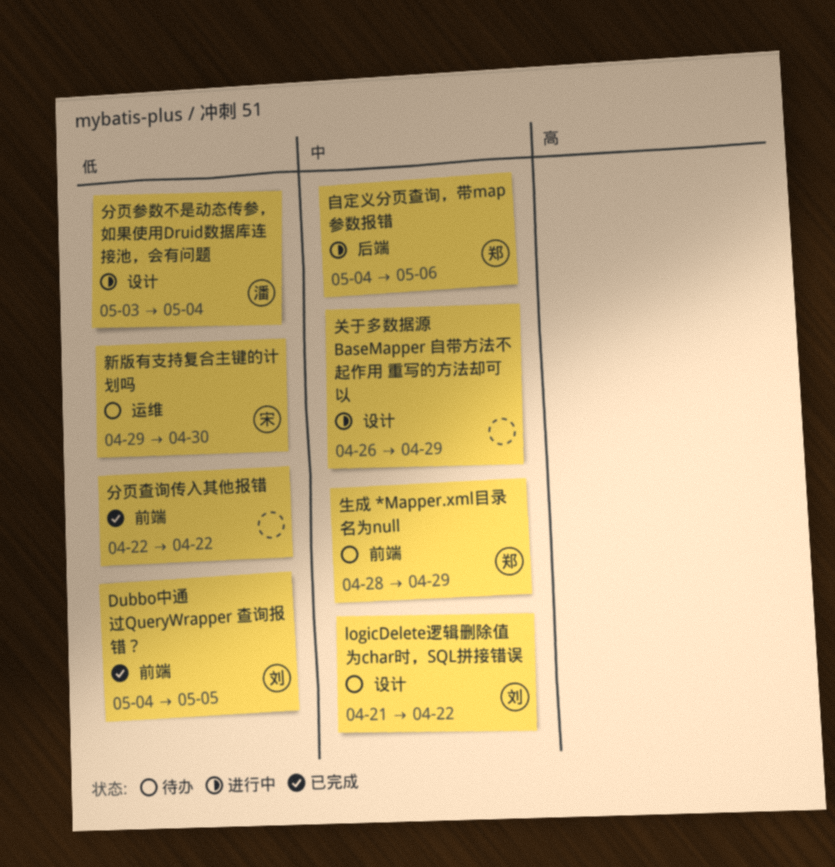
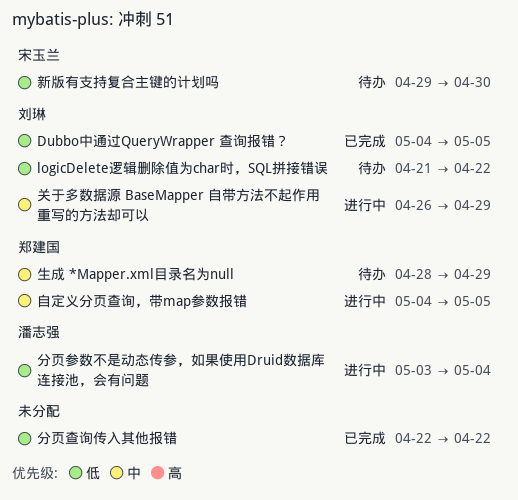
logicDelete逻辑删除值为char时，SQL拼接错误, priority: 中 -> 低
关于多数据源 BaseMapper 自带方法不起作用 重写的方法却可以, owner: none -> 刘琳
自定义分页查询，带map参数报错, due: May 6 -> May 5

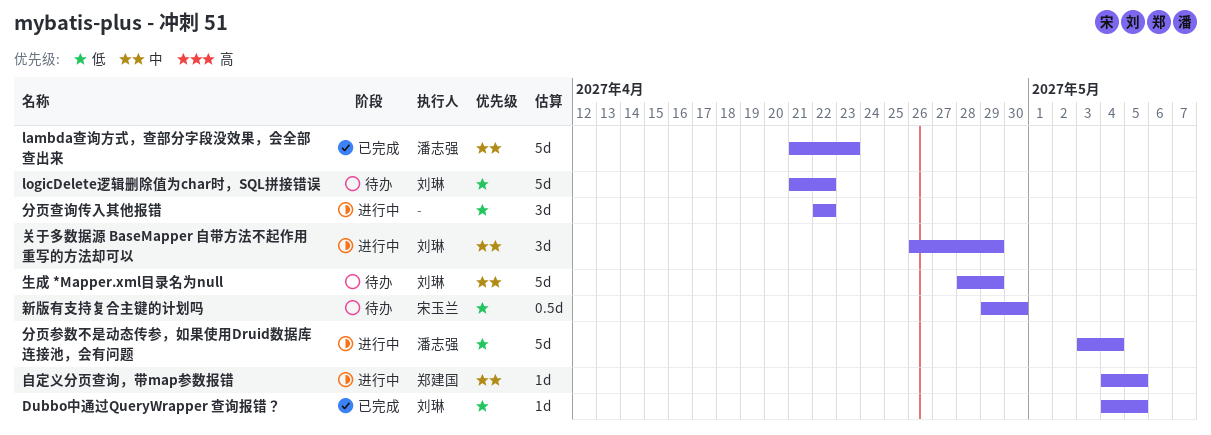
lambda查询方式，查部分字段没效果，会全部查出来: none -> present
分页查询传入其他报错, status: 已完成 -> 进行中
生成 *Mapper.xml目录名为null, owner: 郑建国 -> 刘琳

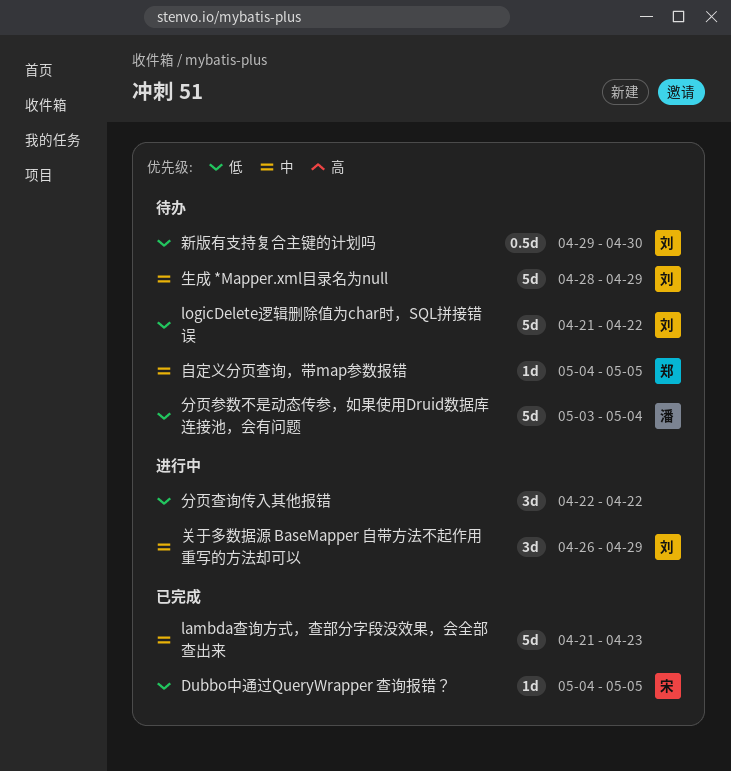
Dubbo中通过QueryWrapper 查询报错？, owner: 刘琳 -> 宋玉兰
lambda查询方式，查部分字段没效果，会全部查出来, owner: 潘志强 -> none
分页参数不是动态传参，如果使用Druid数据库连接池，会有问题, status: 进行中 -> 待办
新版有支持复合主键的计划吗, owner: 宋玉兰 -> 刘琳
自定义分页查询，带map参数报错, status: 进行中 -> 待办

